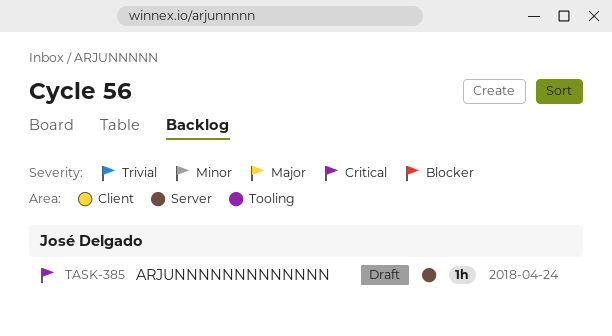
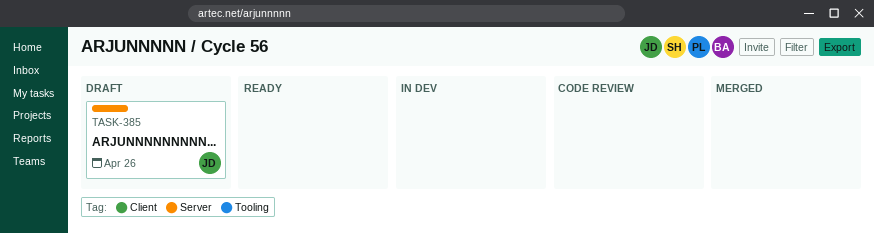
TASK-385, due: Apr 24 -> Apr 26

